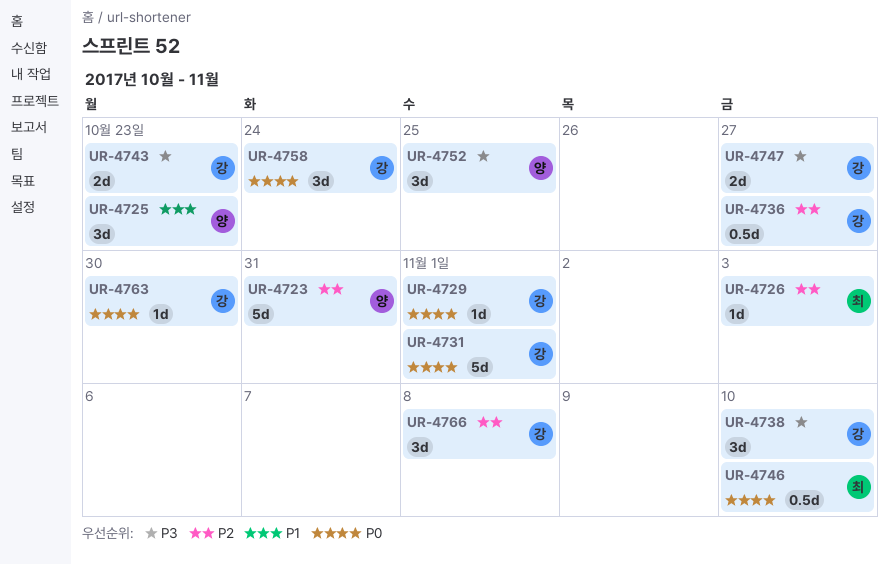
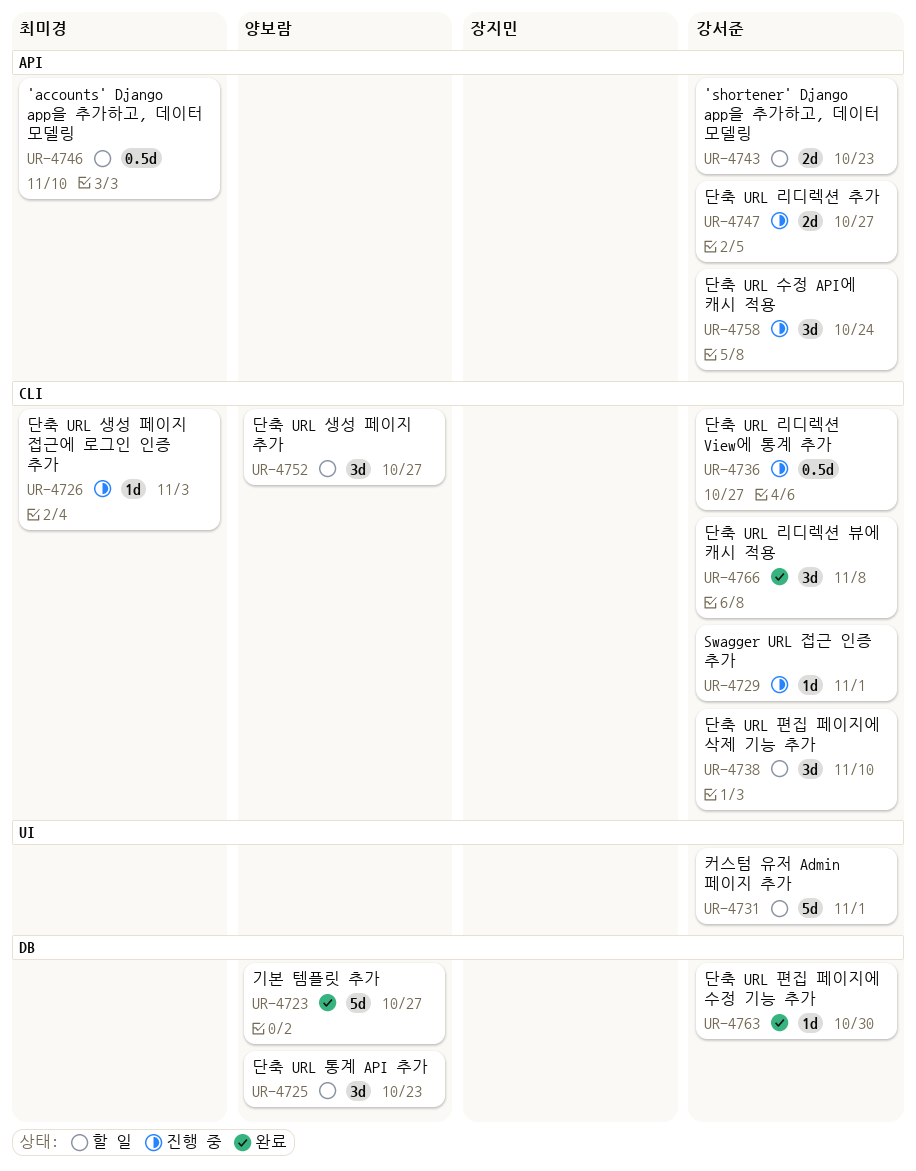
UR-4723, due: Oct 31 -> Oct 27
UR-4752, due: Oct 25 -> Oct 27

